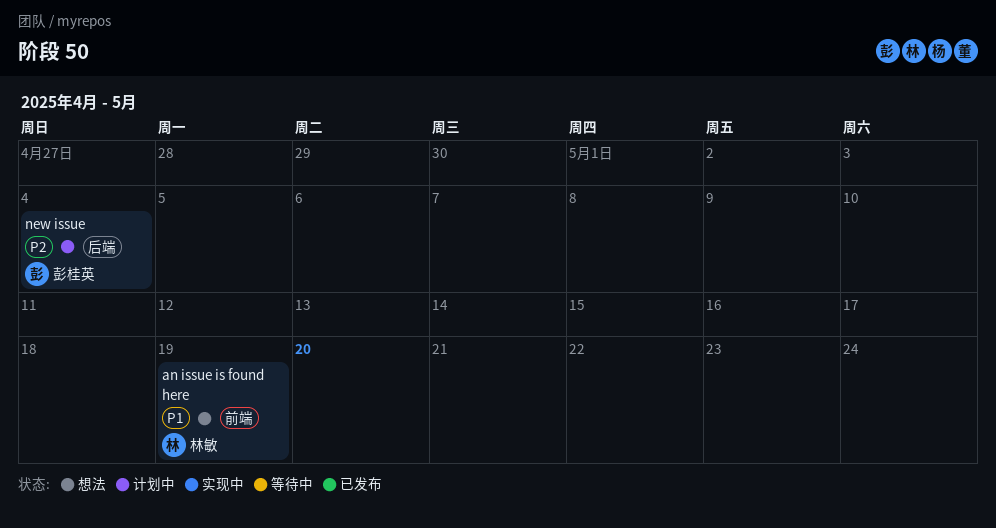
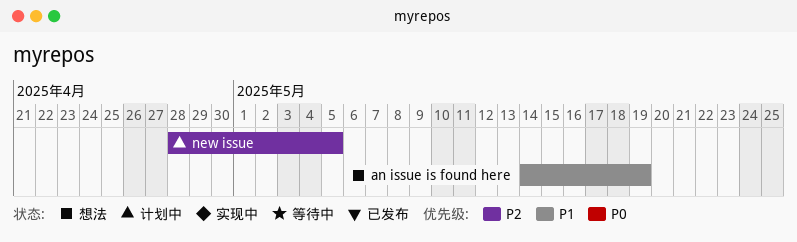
new issue, due: May 4 -> May 5

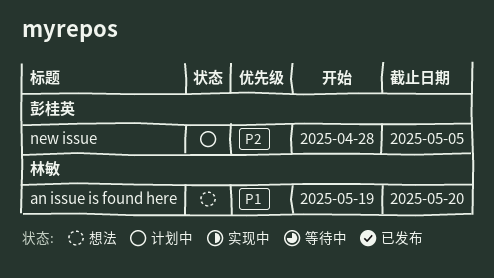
an issue is found here, start: May 14 -> May 19
an issue is found here, due: May 19 -> May 20

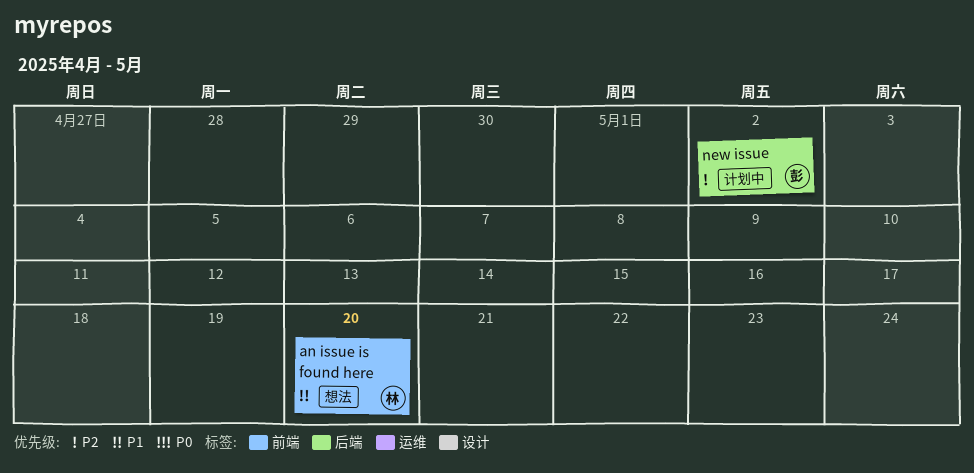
new issue, due: May 5 -> May 2

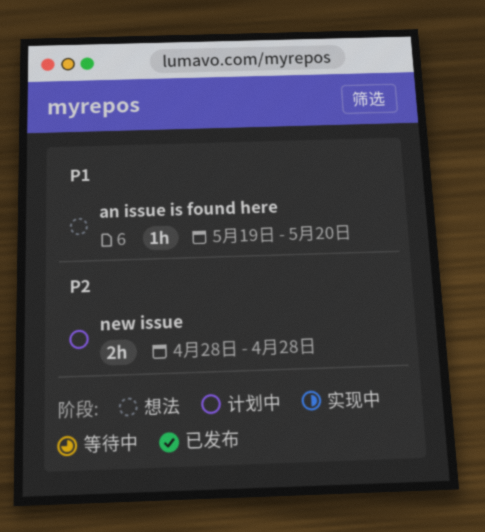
new issue, due: May 2 -> Apr 28

